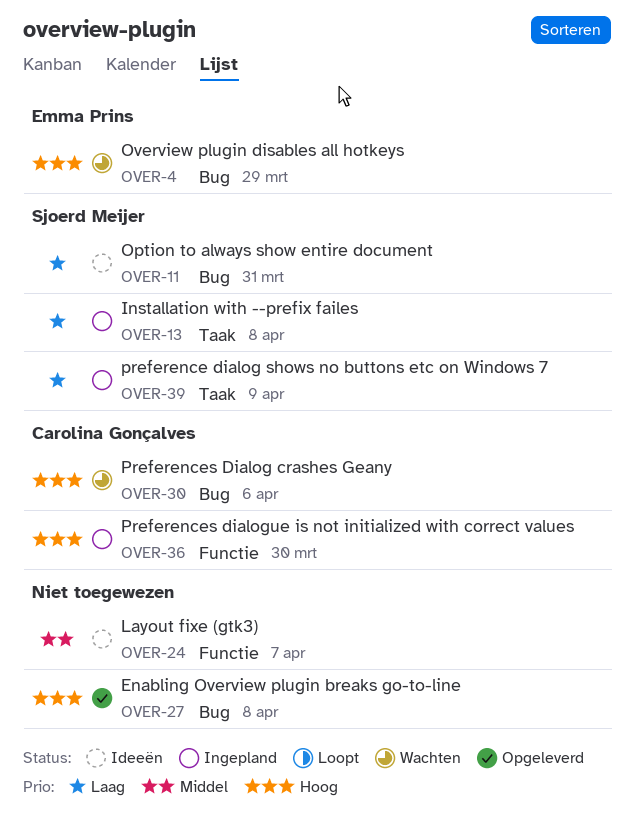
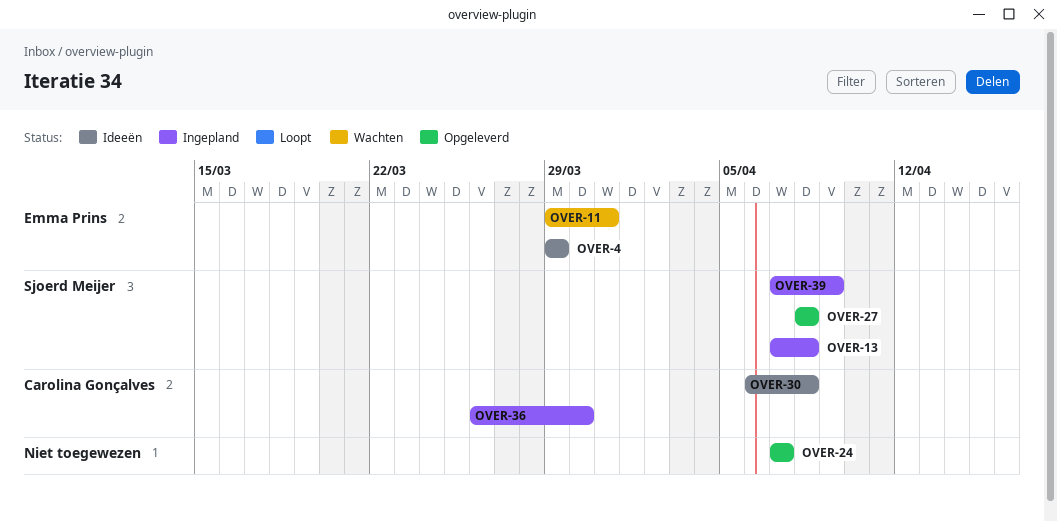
OVER-4, status: Wachten -> Ideeën
OVER-11, status: Ideeën -> Wachten
OVER-11, owner: Sjoerd Meijer -> Emma Prins
OVER-24, status: Ideeën -> Opgeleverd
OVER-27, owner: none -> Sjoerd Meijer
OVER-30, status: Wachten -> Ideeën
OVER-30, due: Apr 6 -> Apr 8

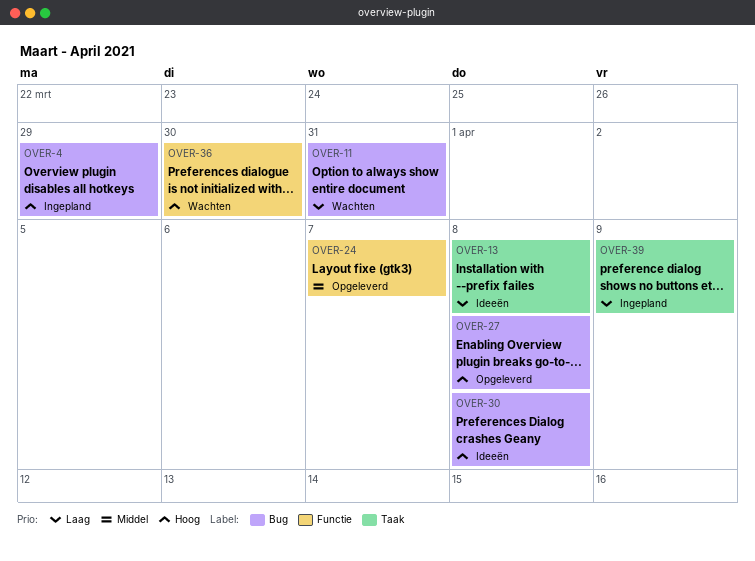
OVER-4, status: Ideeën -> Ingepland
OVER-13, status: Ingepland -> Ideeën
OVER-36, status: Ingepland -> Wachten

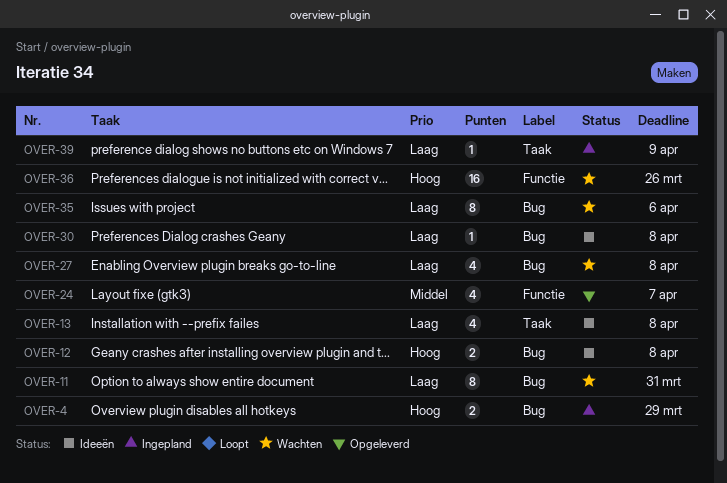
OVER-12: none -> present
OVER-27, status: Opgeleverd -> Wachten
OVER-27, priority: Hoog -> Laag
OVER-30, priority: Hoog -> Laag
OVER-35: none -> present
OVER-36, due: Mar 30 -> Mar 26

